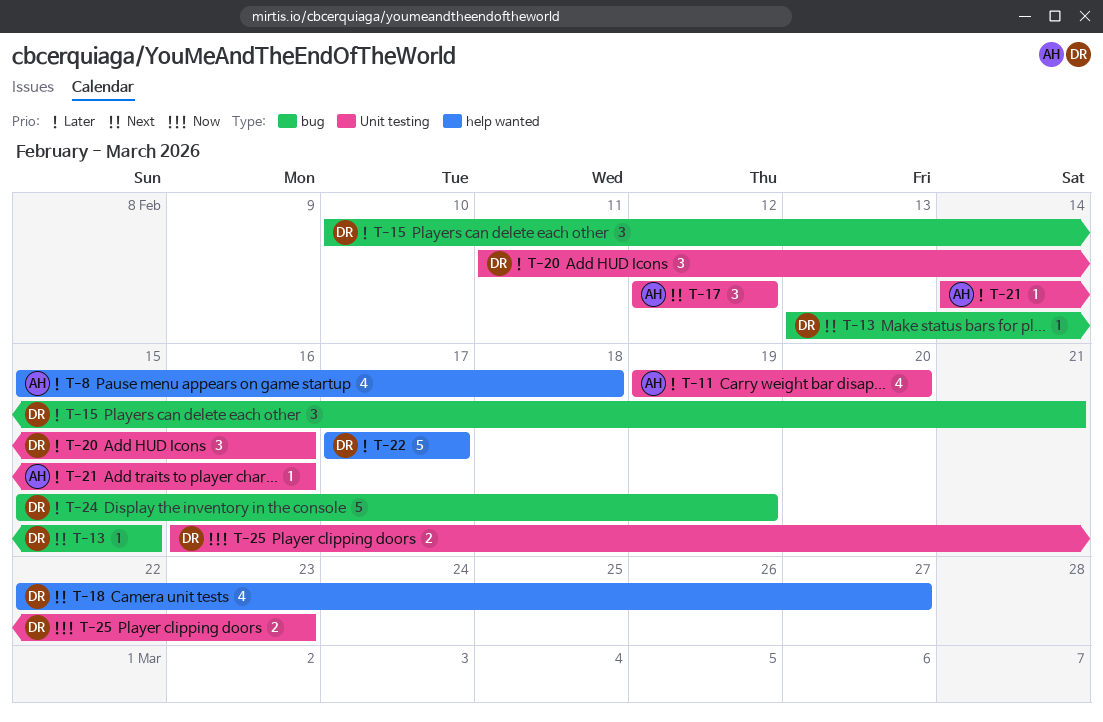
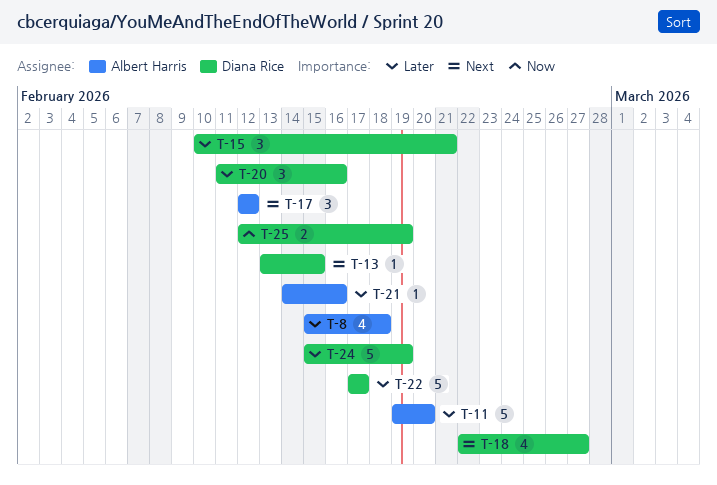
T-11, estimate: 4 -> 5
T-25, start: Feb 16 -> Feb 12
T-25, due: Feb 23 -> Feb 19

